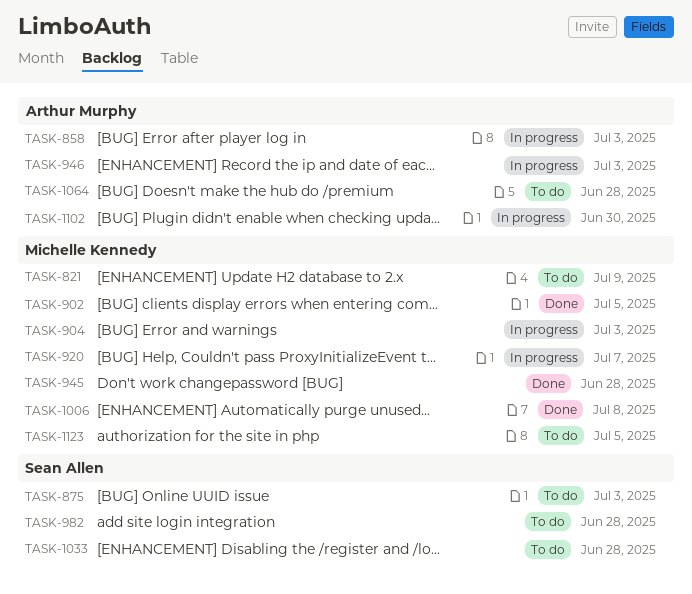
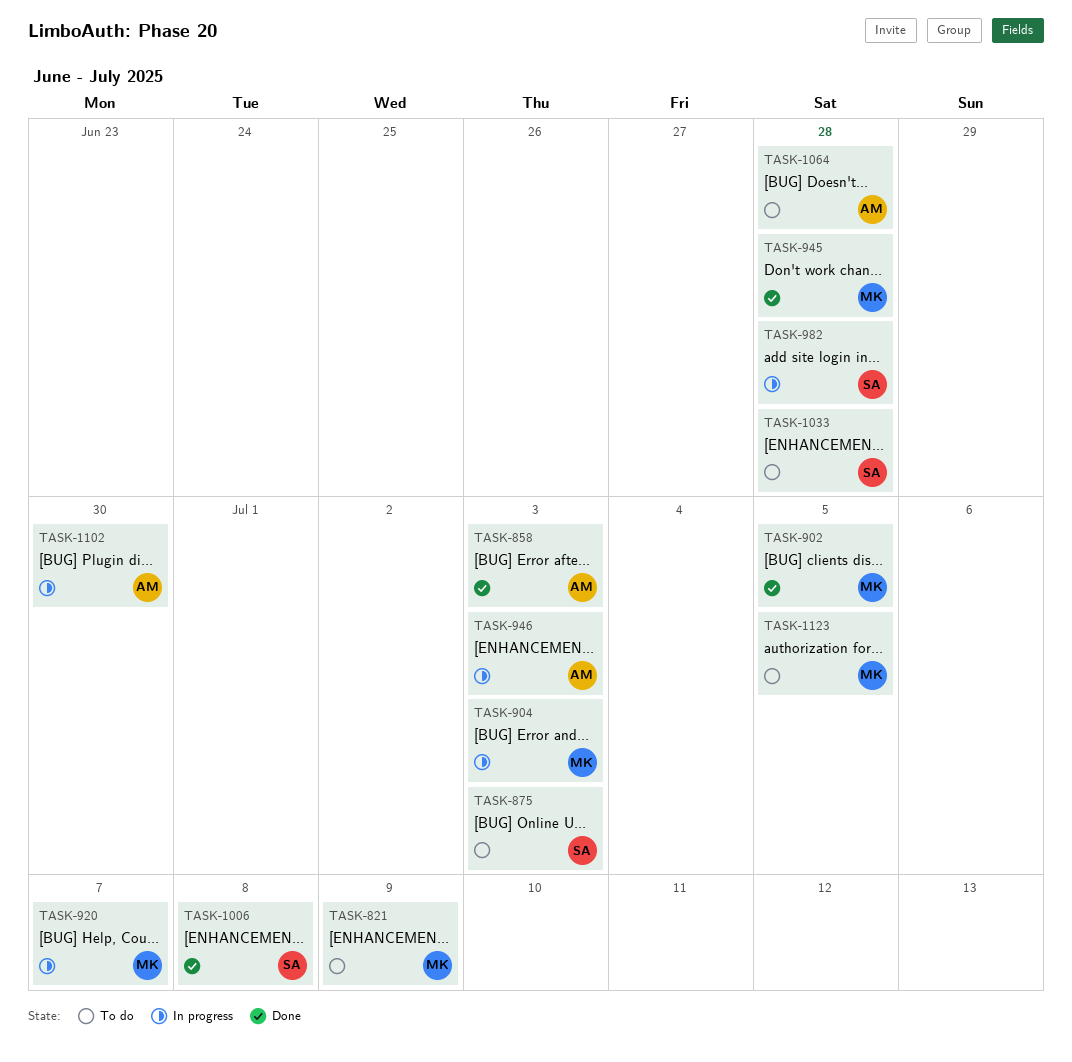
TASK-858, status: In progress -> Done
TASK-982, status: To do -> In progress
TASK-1006, owner: Michelle Kennedy -> Sean Allen

